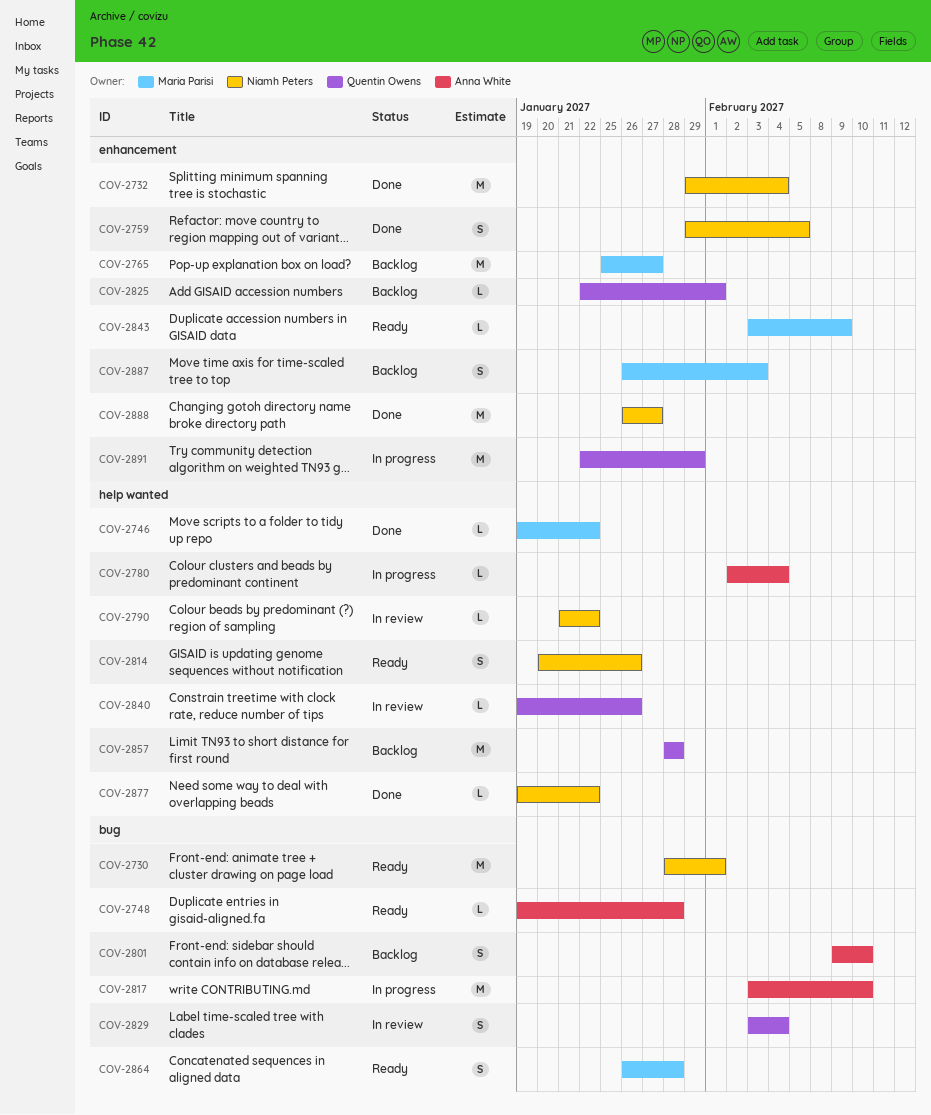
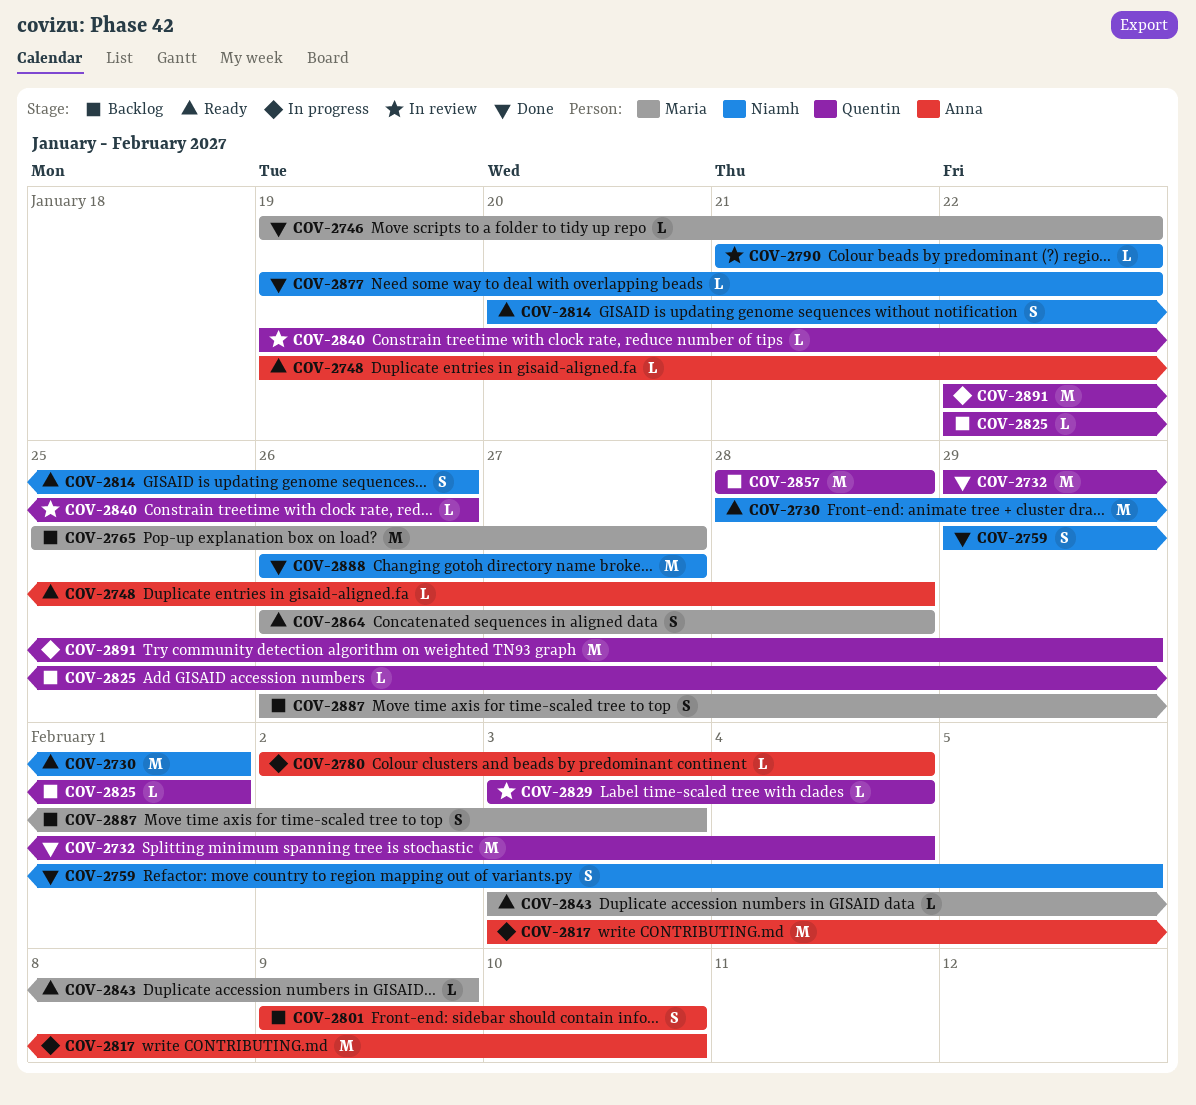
COV-2732, owner: Niamh Peters -> Quentin Owens
COV-2829, estimate: S -> L

